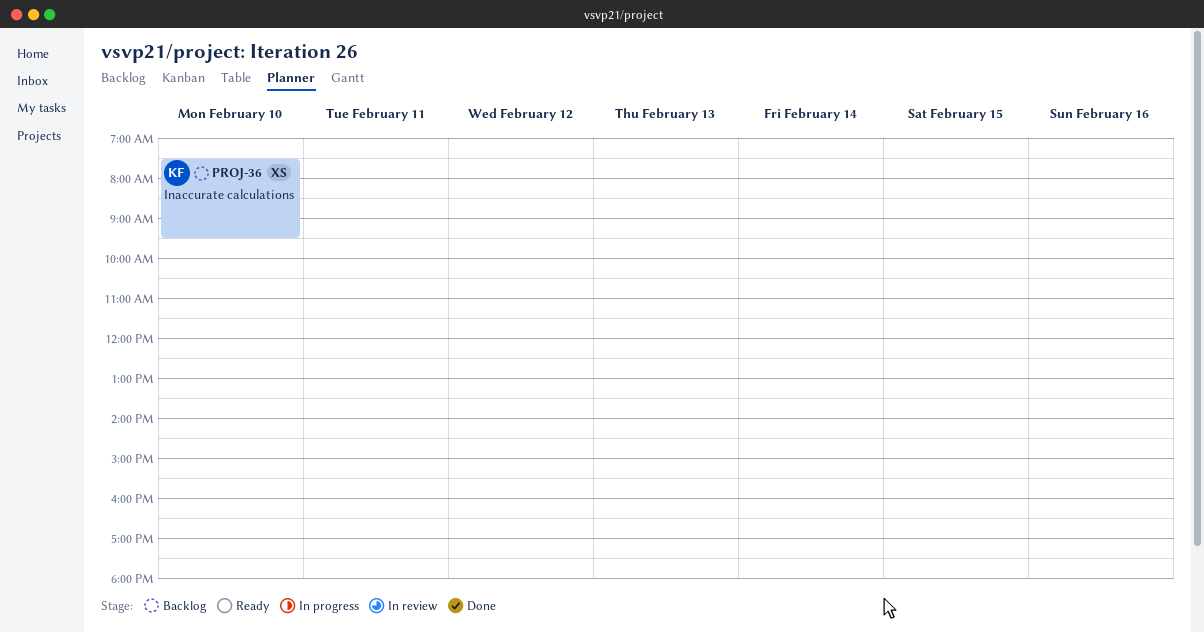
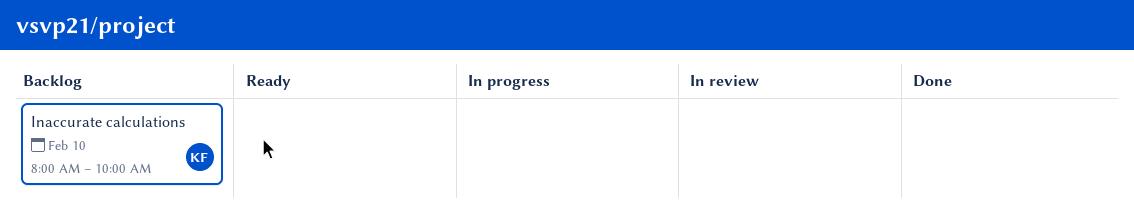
Inaccurate calculations, begins: 07:30 -> 08:00
Inaccurate calculations, ends: 09:30 -> 10:00

